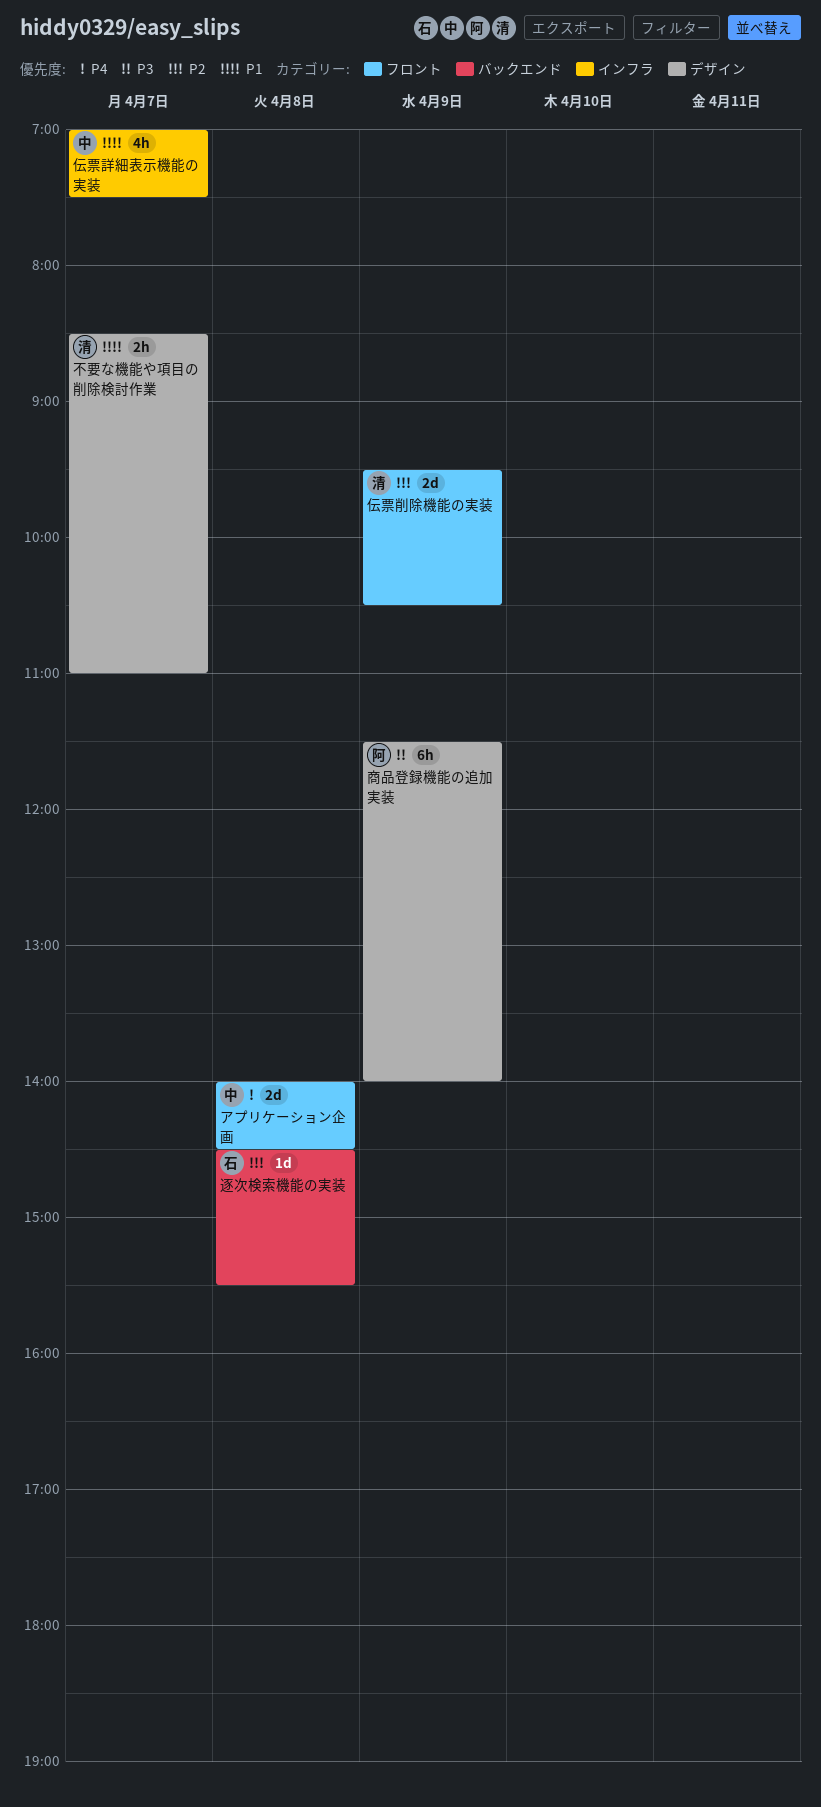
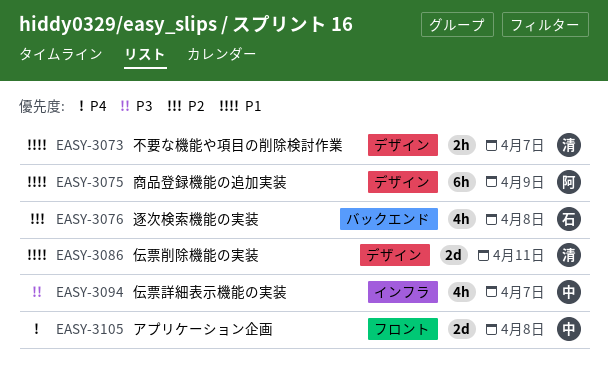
伝票削除機能の実装, priority: P2 -> P1
伝票削除機能の実装, label: フロント -> デザイン
伝票削除機能の実装, day: Apr 9 -> Apr 11
伝票詳細表示機能の実装, priority: P1 -> P3
商品登録機能の追加実装, priority: P3 -> P1
逐次検索機能の実装, estimate: 1d -> 4h

